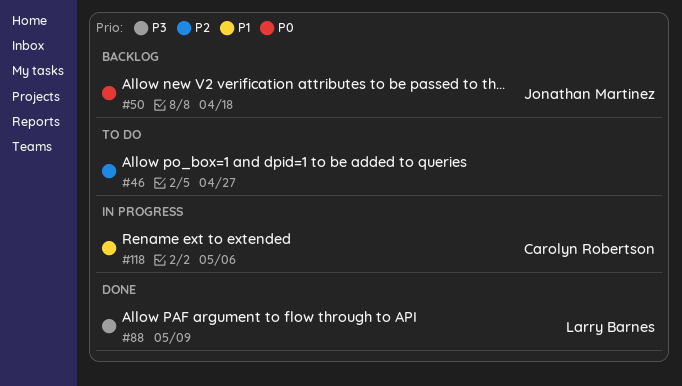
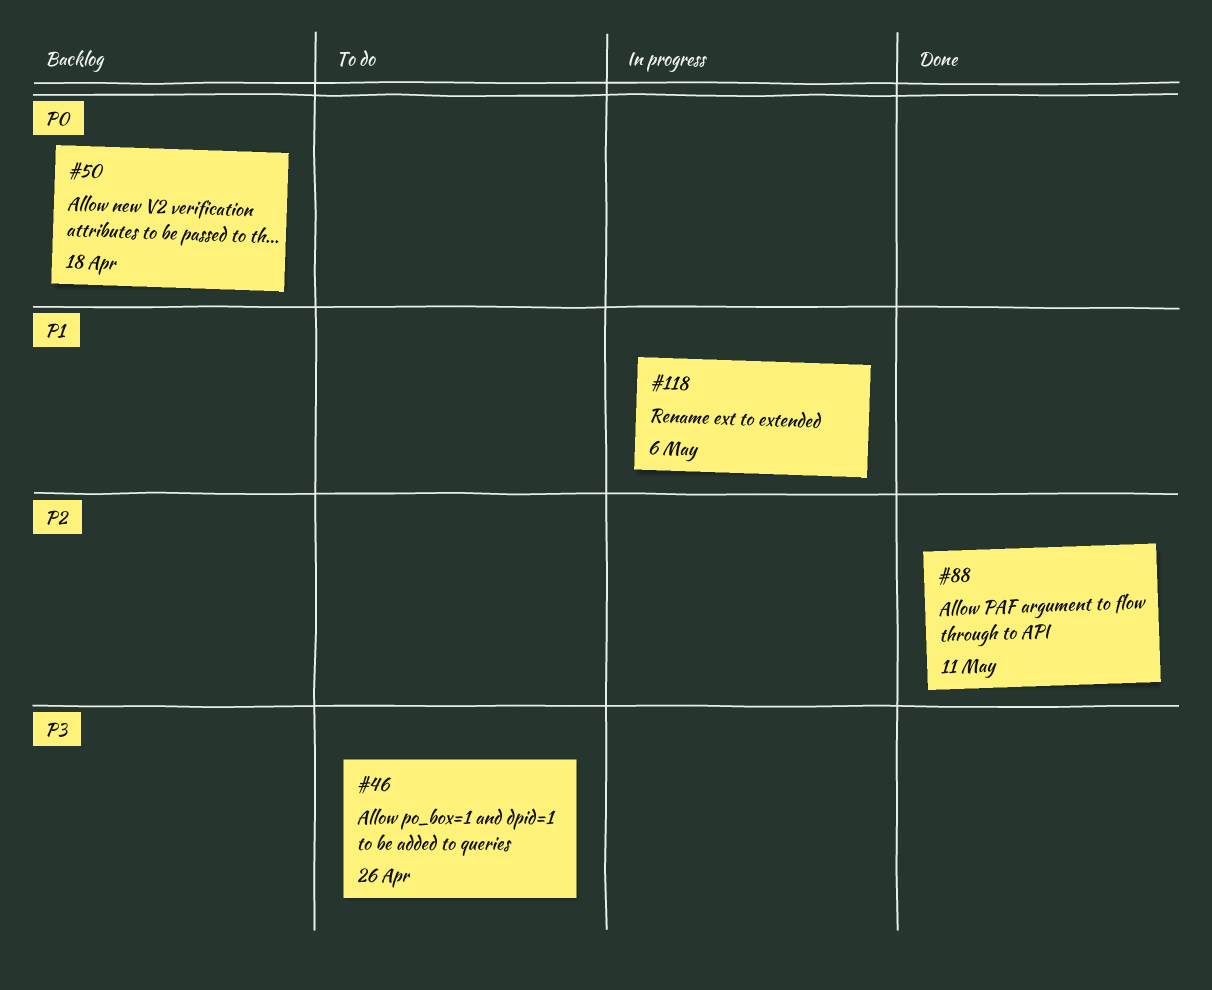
#46, priority: P2 -> P3
#46, due: Apr 27 -> Apr 26
#88, priority: P3 -> P2
#88, due: May 9 -> May 11

